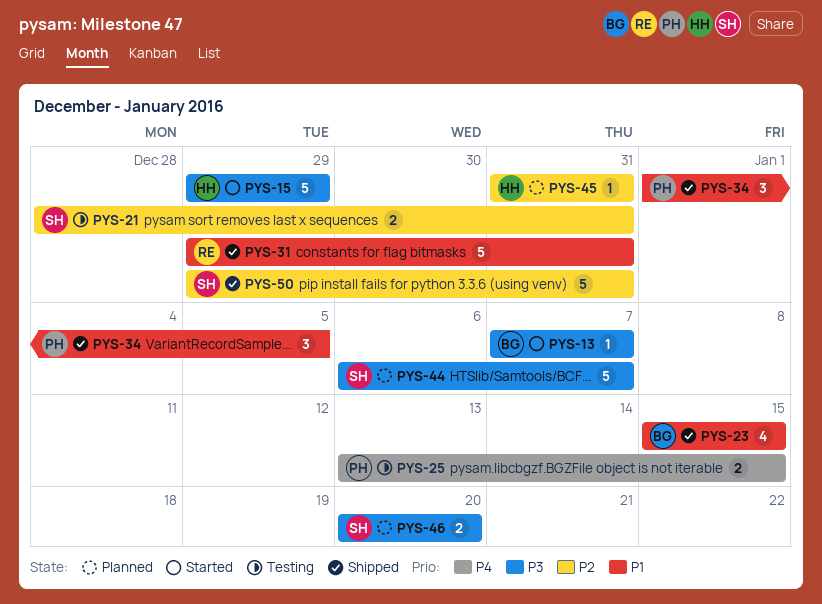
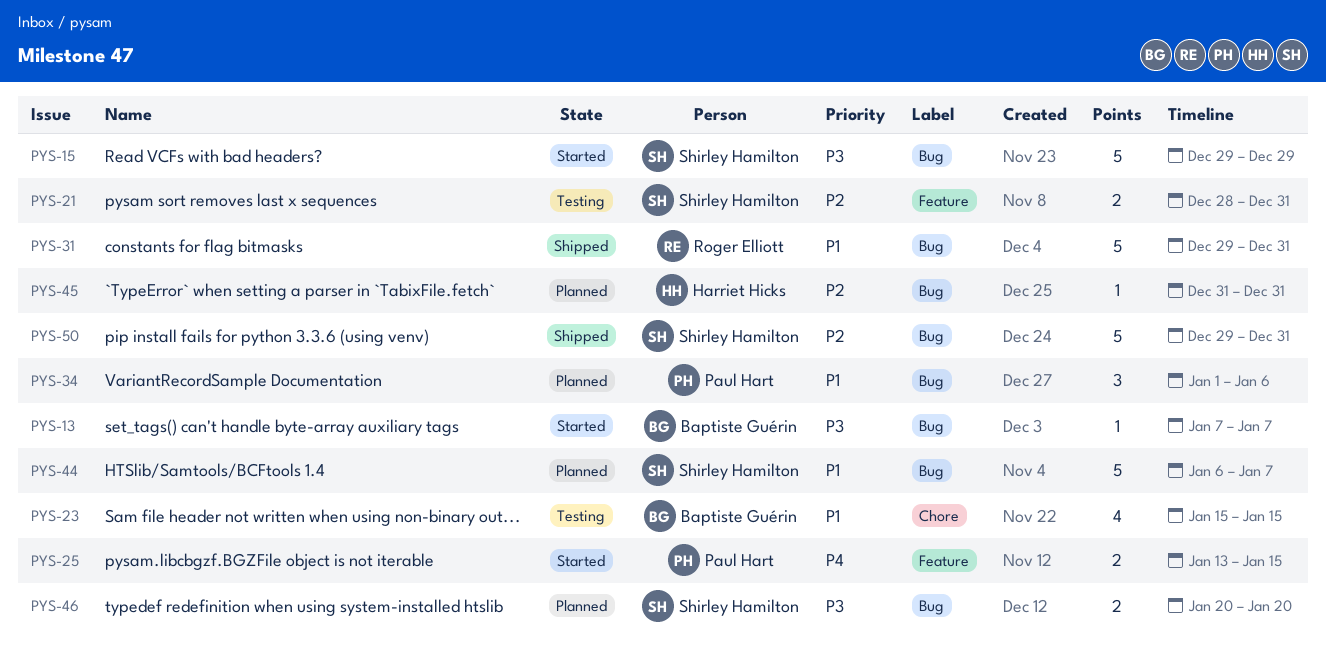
PYS-15, owner: Harriet Hicks -> Shirley Hamilton
PYS-23, status: Shipped -> Testing
PYS-25, status: Testing -> Started
PYS-34, status: Shipped -> Planned
PYS-34, due: Jan 5 -> Jan 6
PYS-44, priority: P3 -> P1

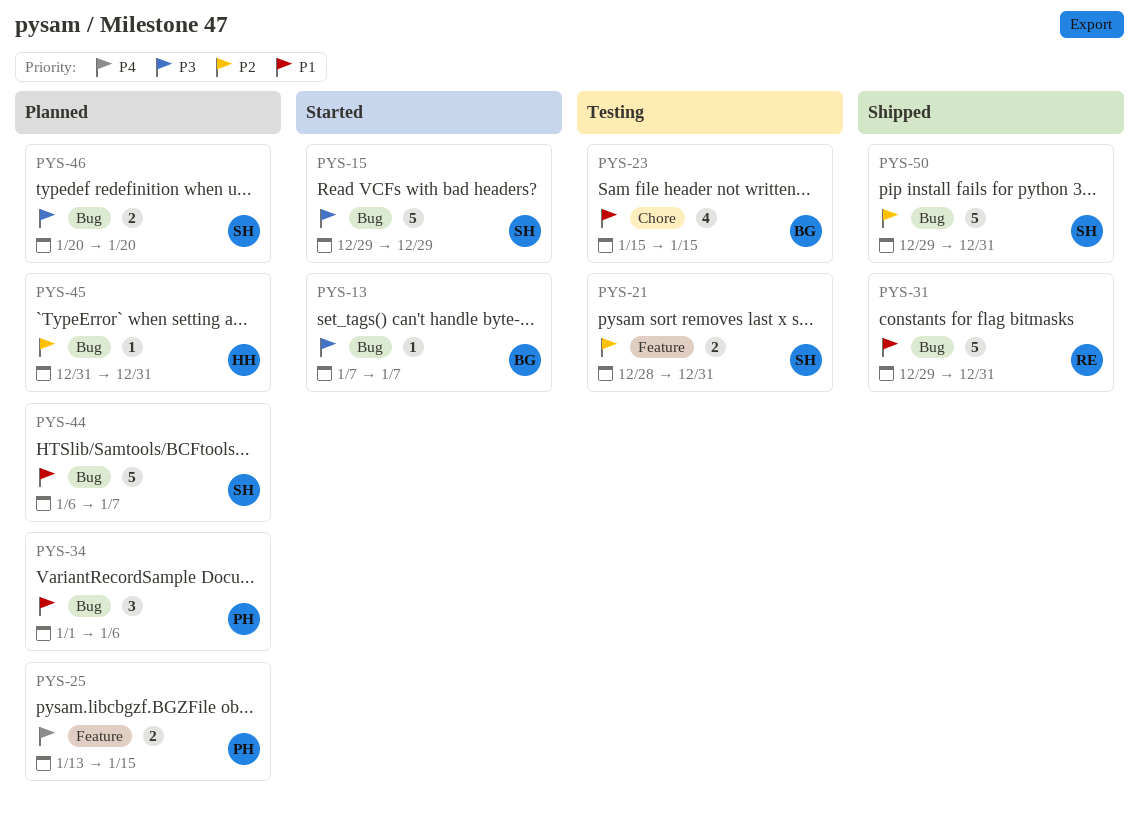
PYS-25, status: Started -> Planned

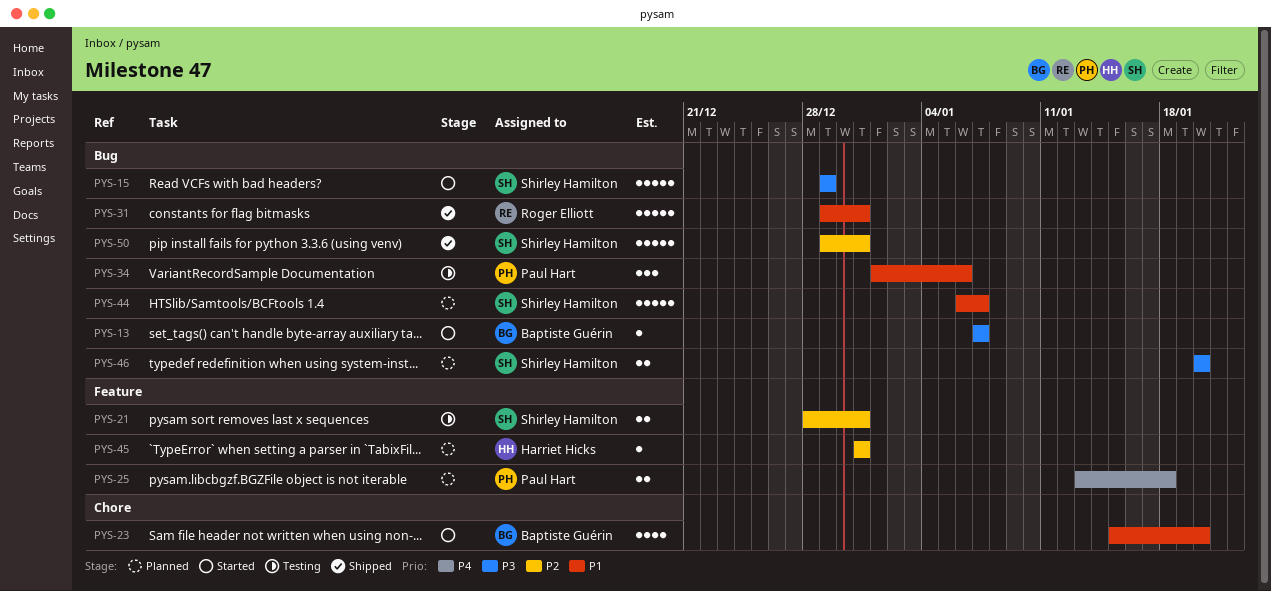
PYS-23, status: Testing -> Started
PYS-23, due: Jan 15 -> Jan 20
PYS-25, due: Jan 15 -> Jan 18
PYS-34, status: Planned -> Testing
PYS-45, label: Bug -> Feature

